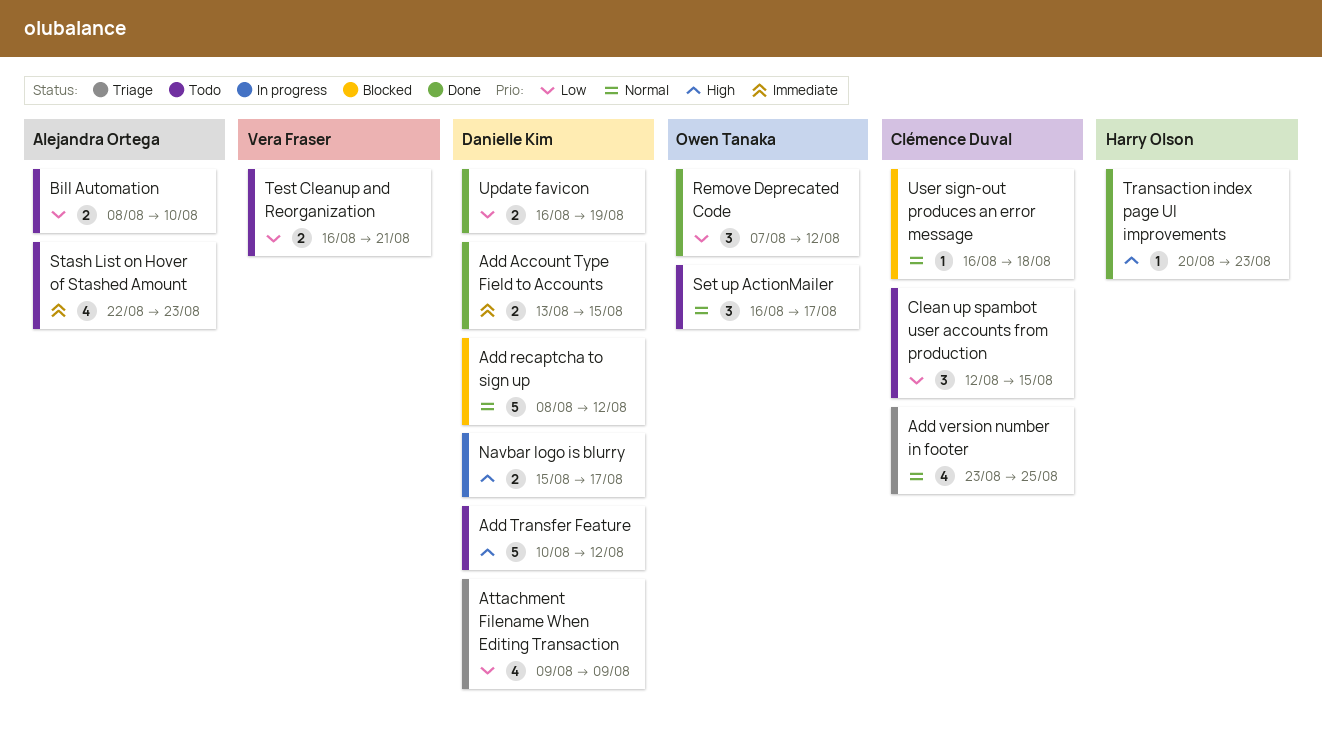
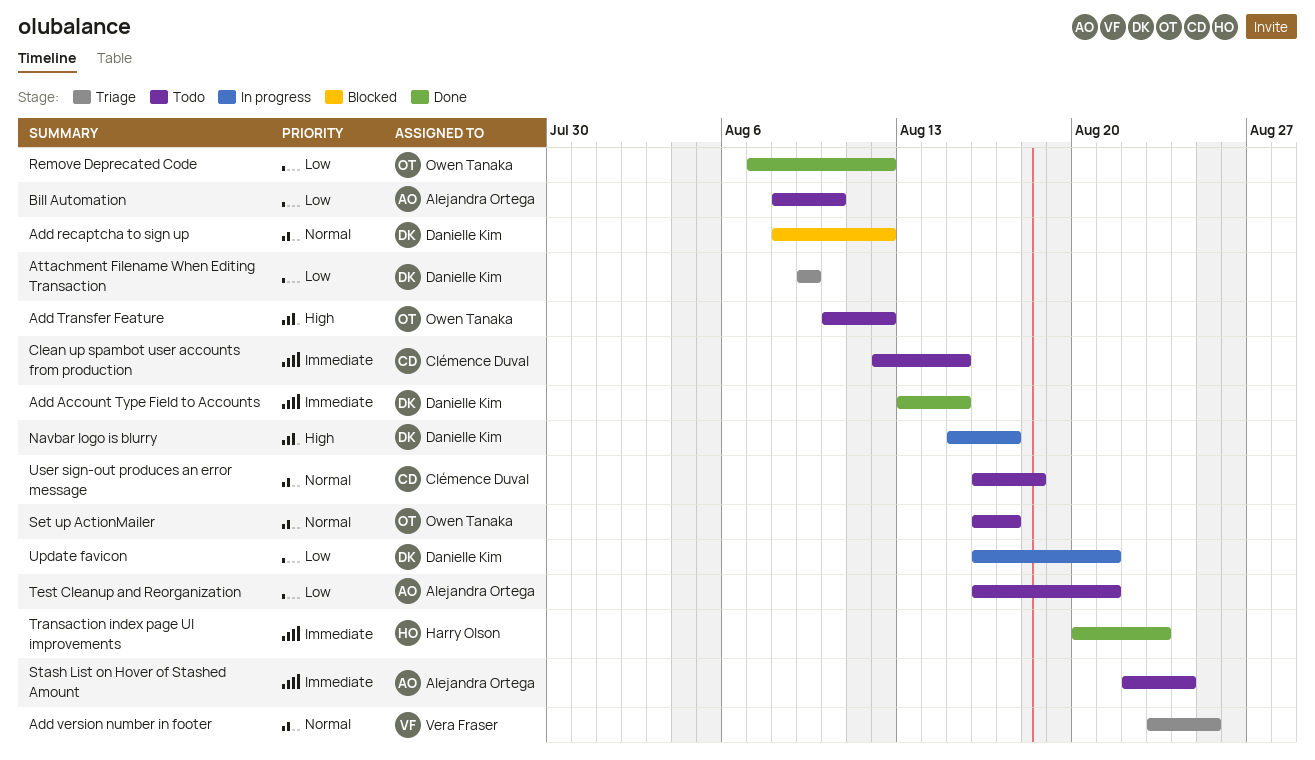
Add Transfer Feature, owner: Danielle Kim -> Owen Tanaka
Add version number in footer, owner: Clémence Duval -> Vera Fraser
Clean up spambot user accounts from production, priority: Low -> Immediate
Stash List on Hover of Stashed Amount, due: Aug 23 -> Aug 24
Test Cleanup and Reorganization, owner: Vera Fraser -> Alejandra Ortega
Transaction index page UI improvements, priority: High -> Immediate
Update favicon, status: Done -> In progress
Update favicon, due: Aug 19 -> Aug 21
User sign-out produces an error message, status: Blocked -> Todo

